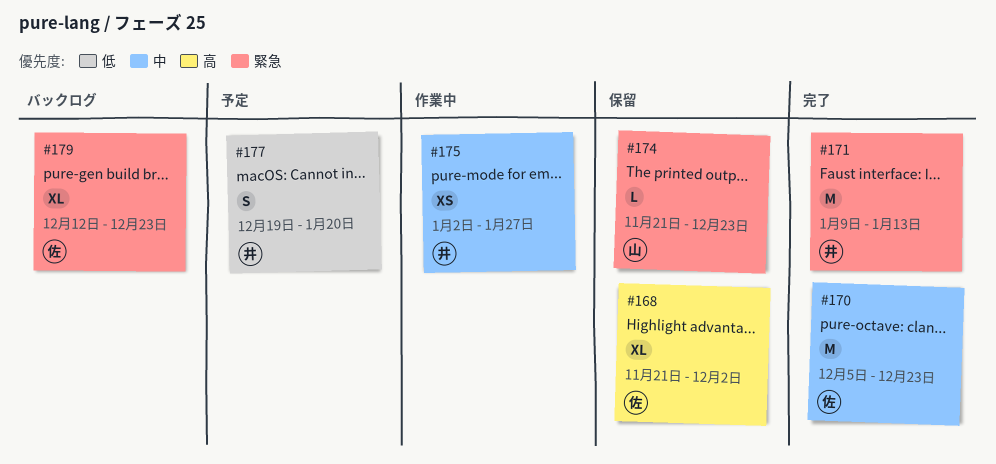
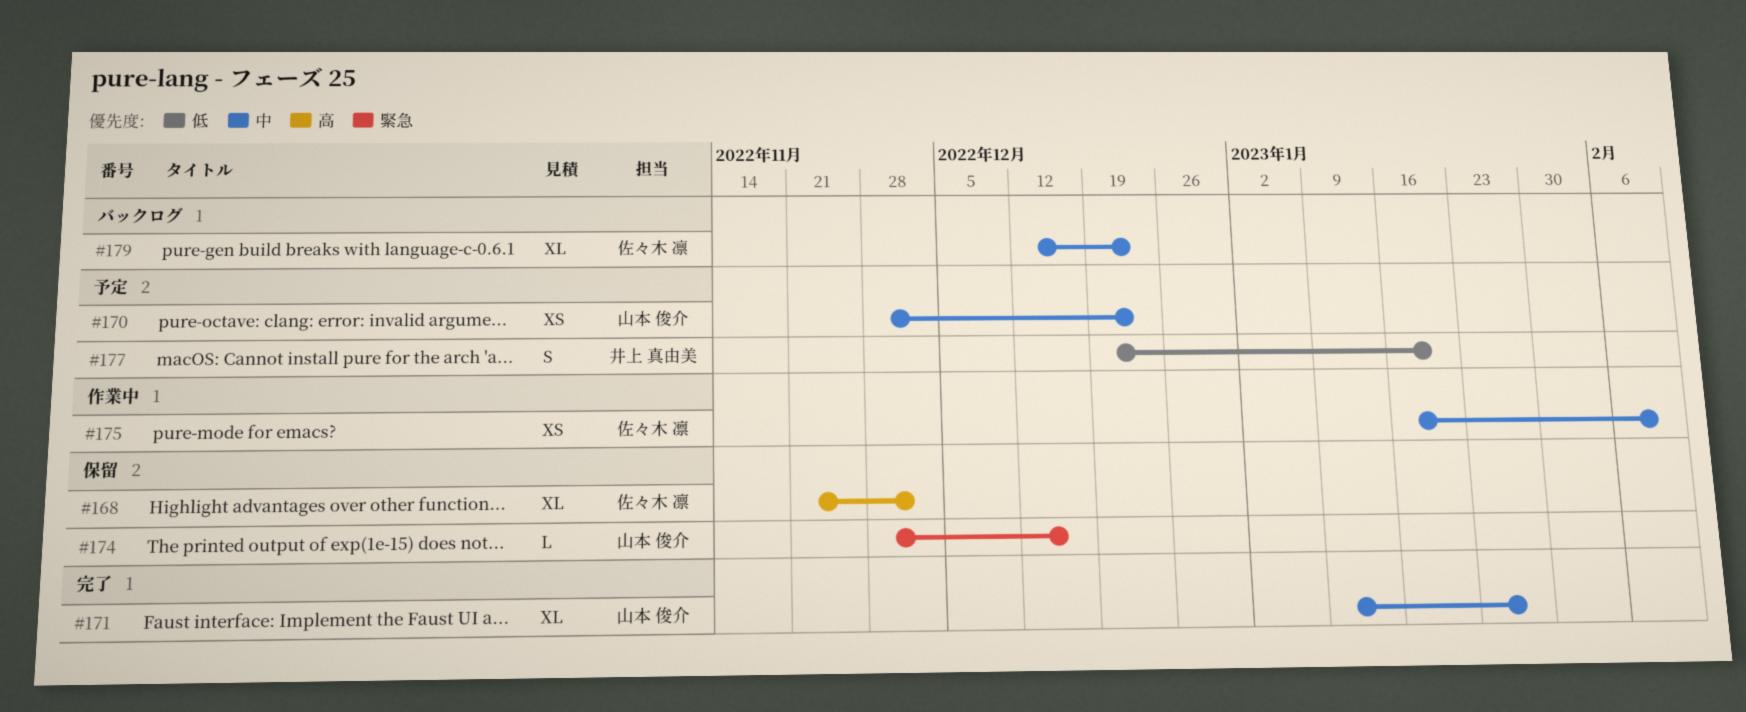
#170, status: 完了 -> 予定
#170, owner: 佐々木 凛 -> 山本 俊介
#170, estimate: M -> XS
#170, start: Dec 5 -> Nov 28
#171, owner: 井上 真由美 -> 山本 俊介
#171, priority: 緊急 -> 中
#171, estimate: M -> XL
#171, due: Jan 13 -> Jan 27
#174, start: Nov 21 -> Nov 28
#174, due: Dec 23 -> Dec 16
#175, owner: 井上 真由美 -> 佐々木 凛
#175, start: Jan 2 -> Jan 16
#175, due: Jan 27 -> Feb 10
#179, priority: 緊急 -> 中

